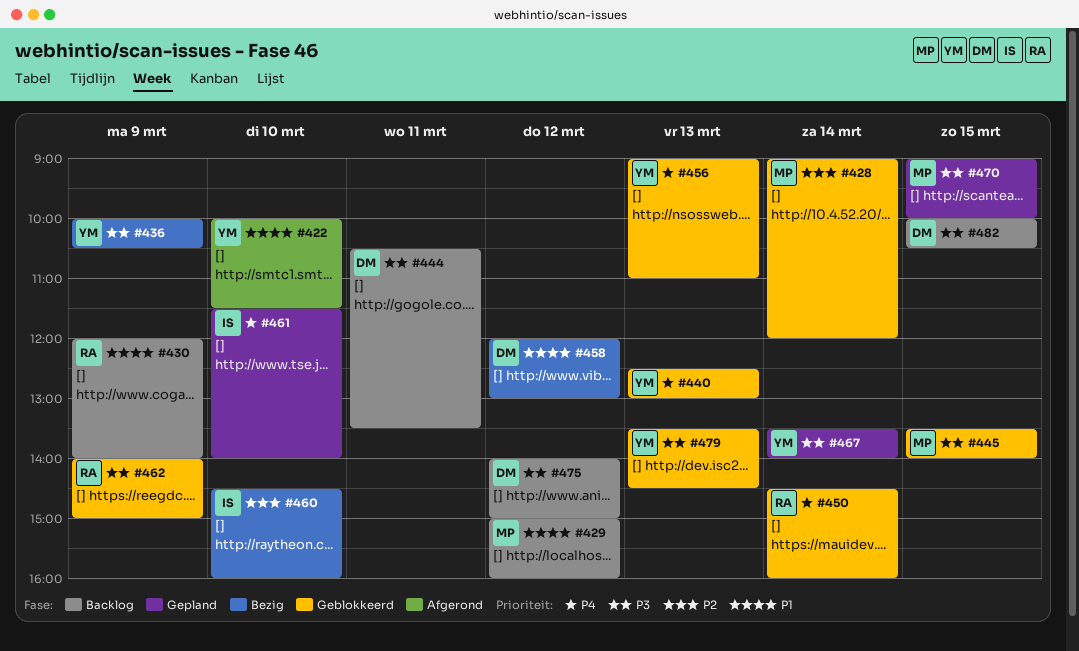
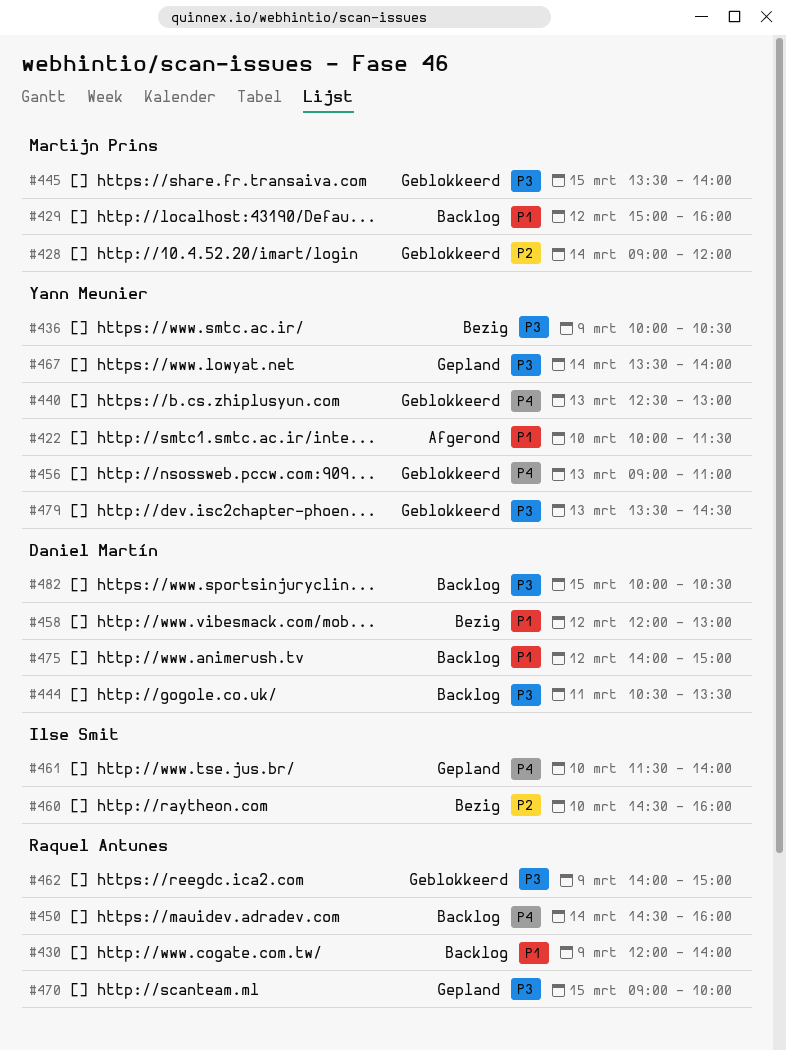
#450, status: Geblokkeerd -> Backlog
#470, owner: Martijn Prins -> Raquel Antunes
#475, priority: P3 -> P1

